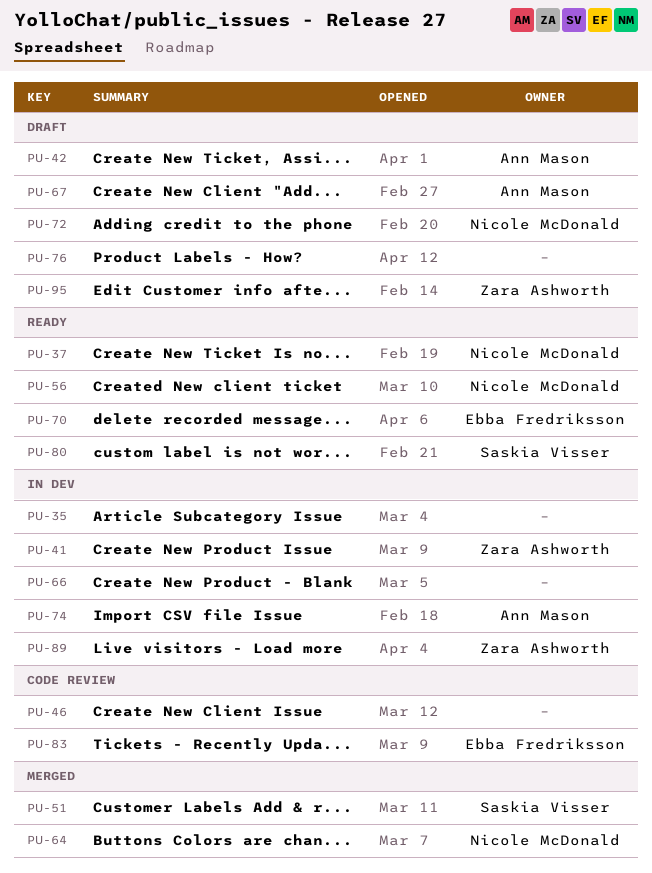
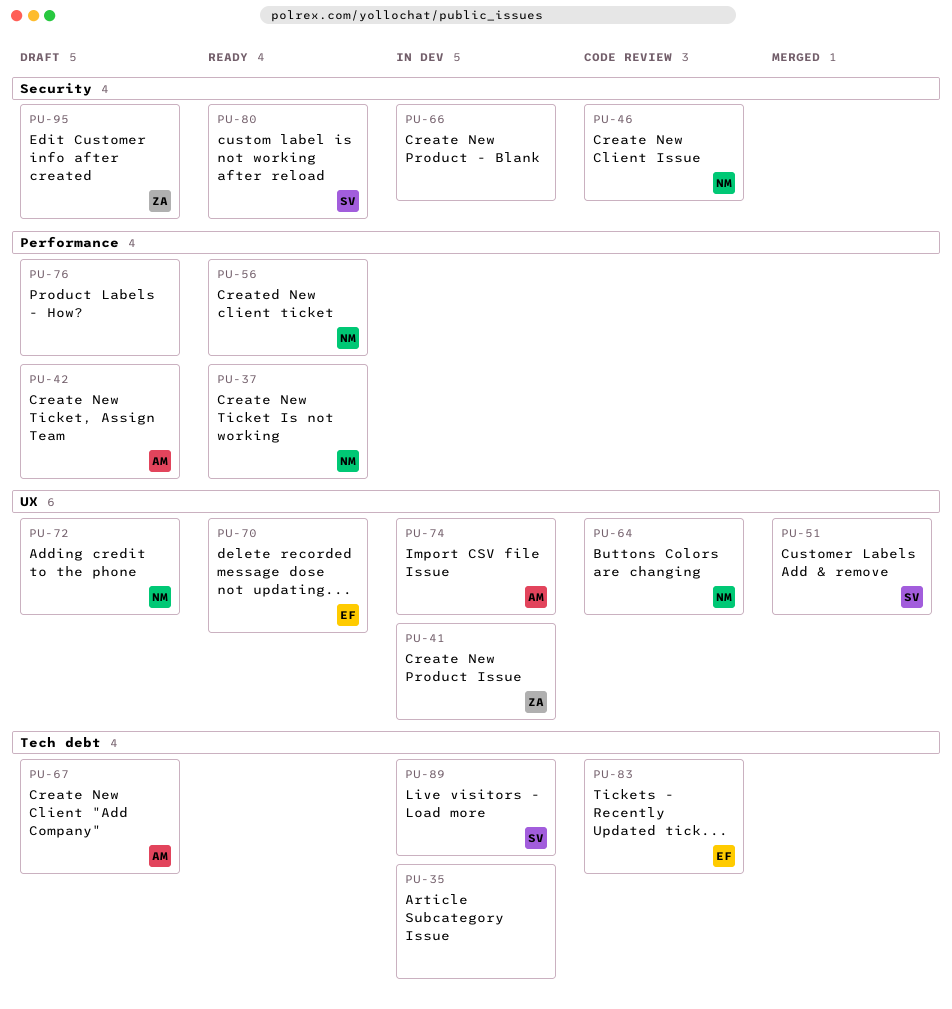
PU-46, owner: none -> Nicole McDonald
PU-64, status: Merged -> Code review
PU-89, owner: Zara Ashworth -> Saskia Visser

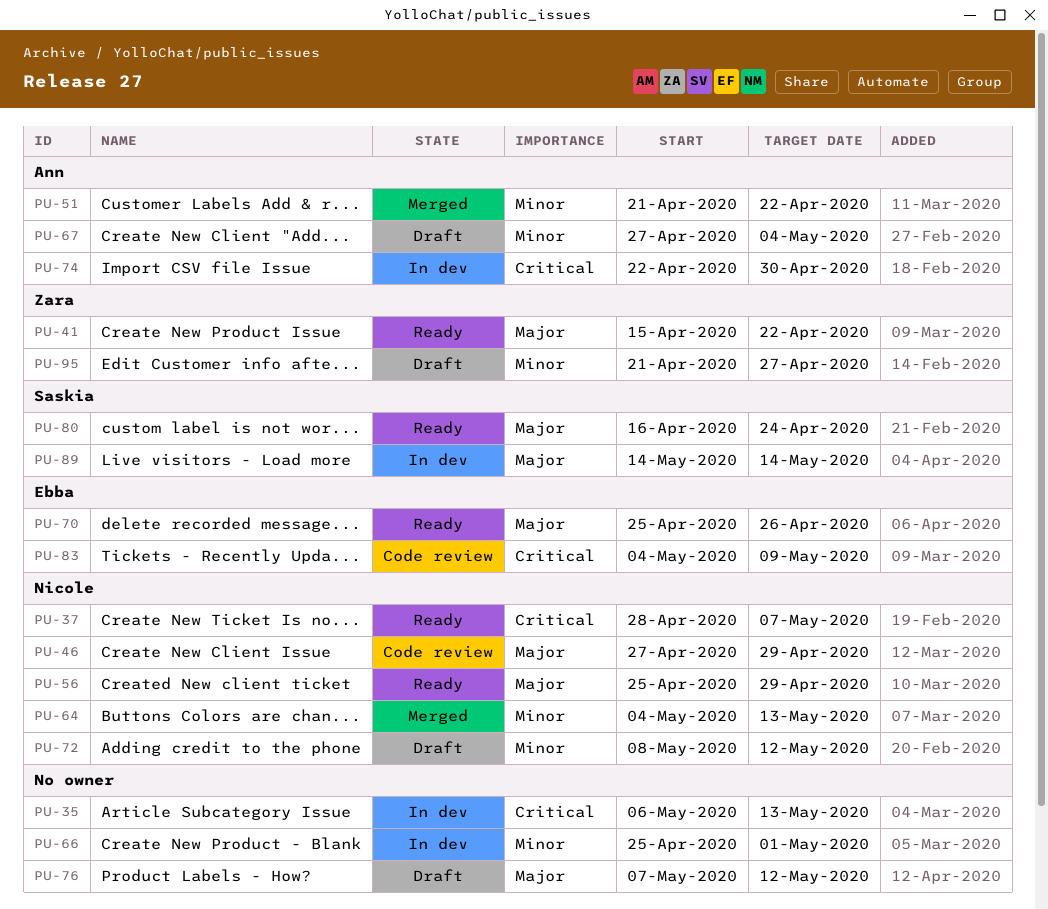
PU-41, status: In dev -> Ready
PU-42: present -> none
PU-51, owner: Saskia -> Ann
PU-64, status: Code review -> Merged

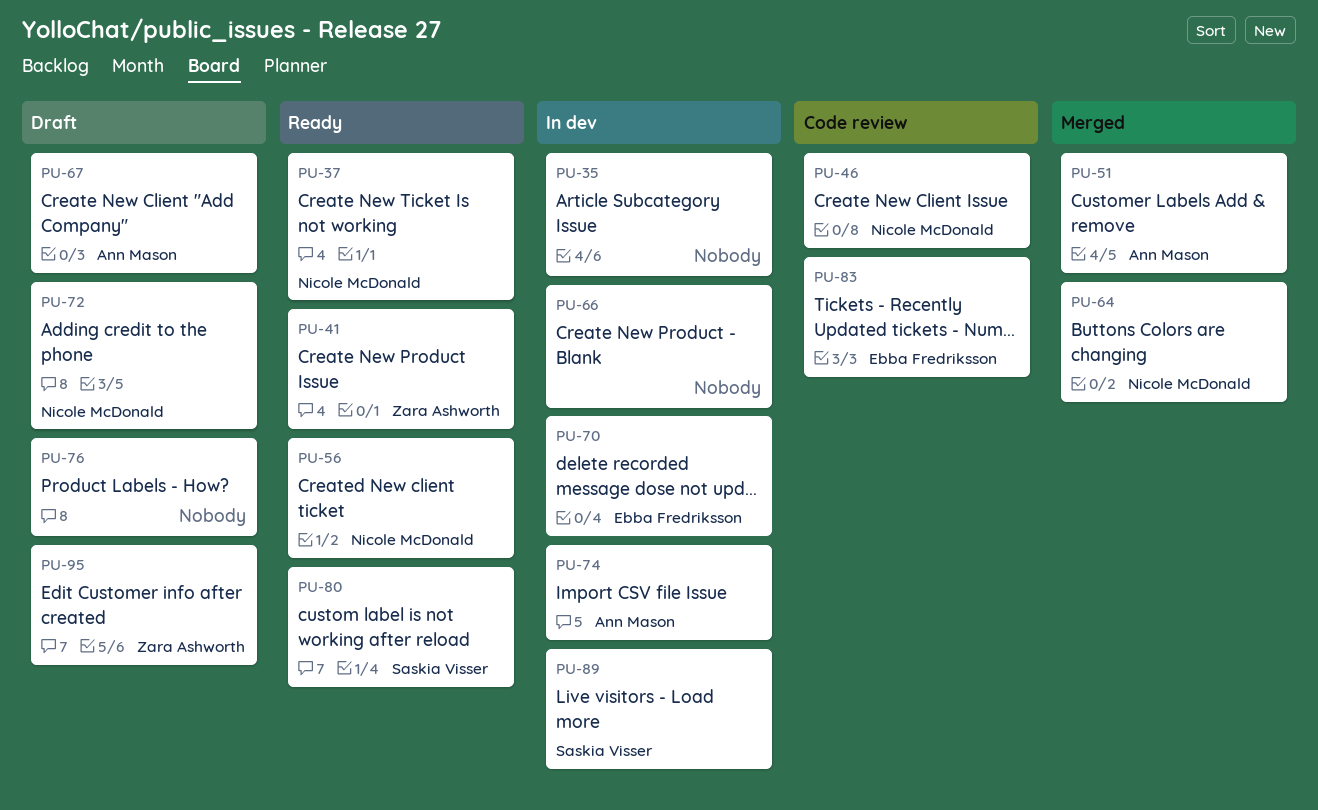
PU-70, status: Ready -> In dev

